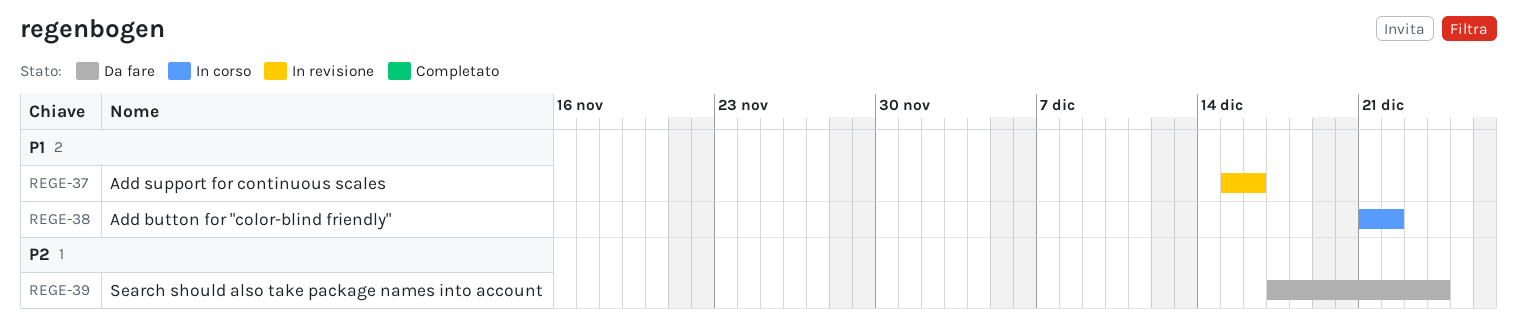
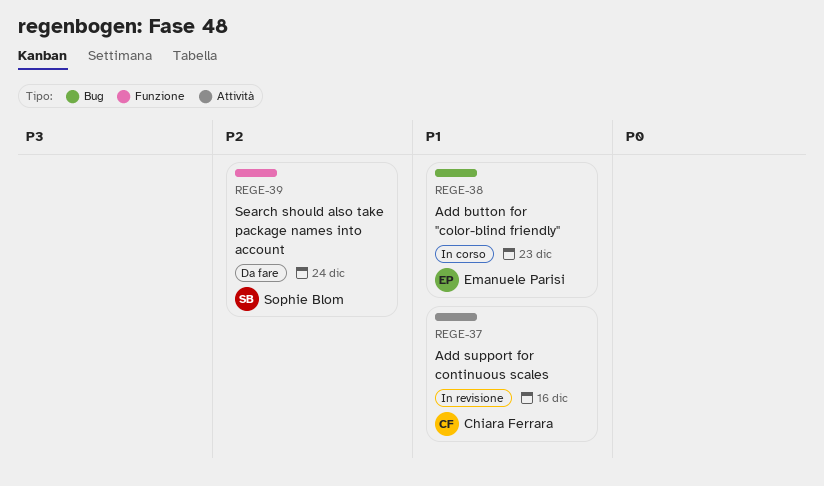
REGE-38, due: Dec 22 -> Dec 23

